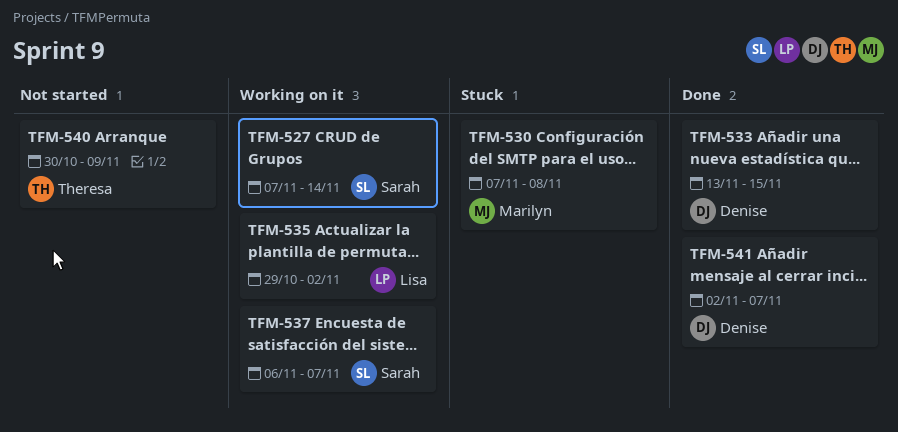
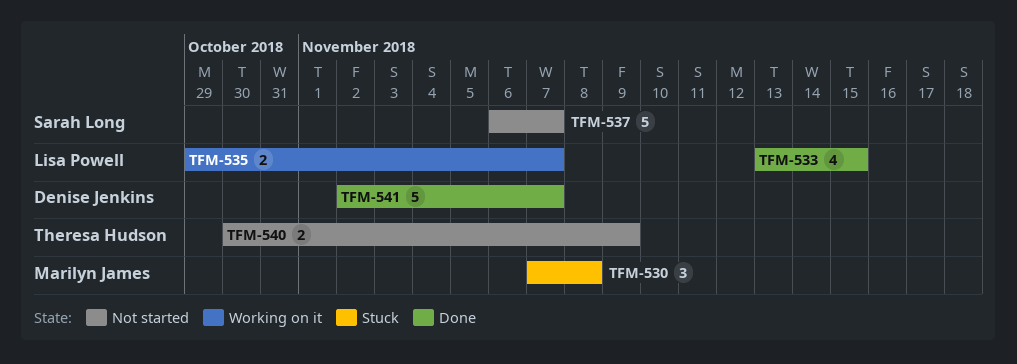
TFM-527: present -> none
TFM-533, owner: Denise Jenkins -> Lisa Powell
TFM-535, due: Nov 2 -> Nov 7
TFM-537, status: Working on it -> Not started

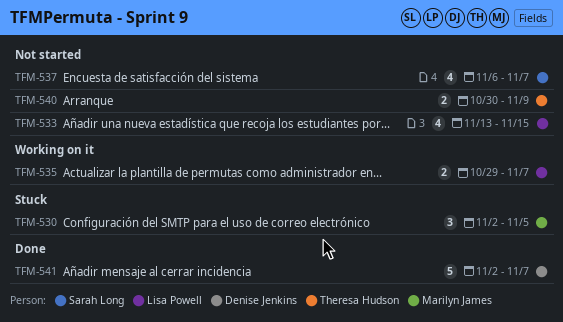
TFM-530, start: Nov 7 -> Nov 2
TFM-530, due: Nov 8 -> Nov 5
TFM-533, status: Done -> Not started
TFM-537, estimate: 5 -> 4

